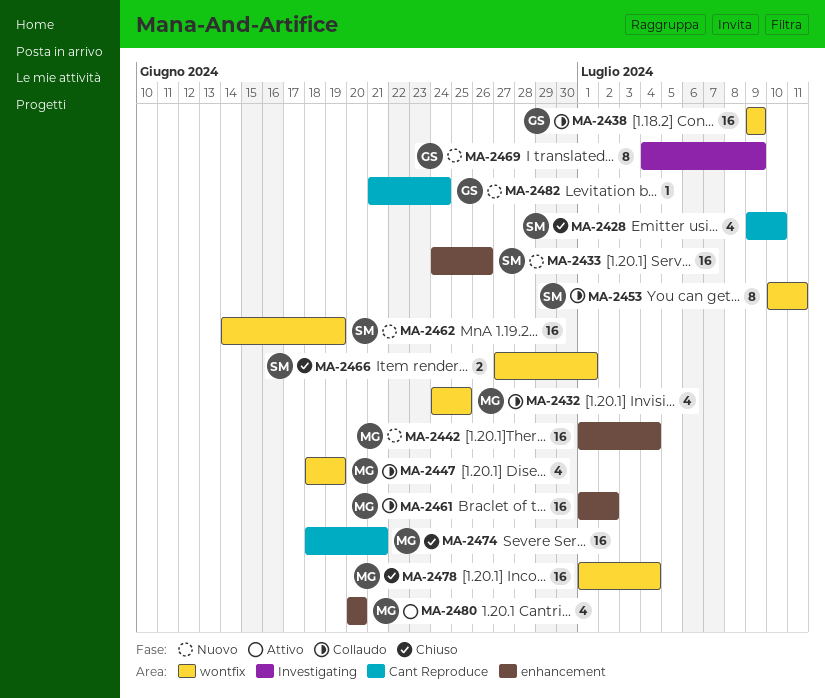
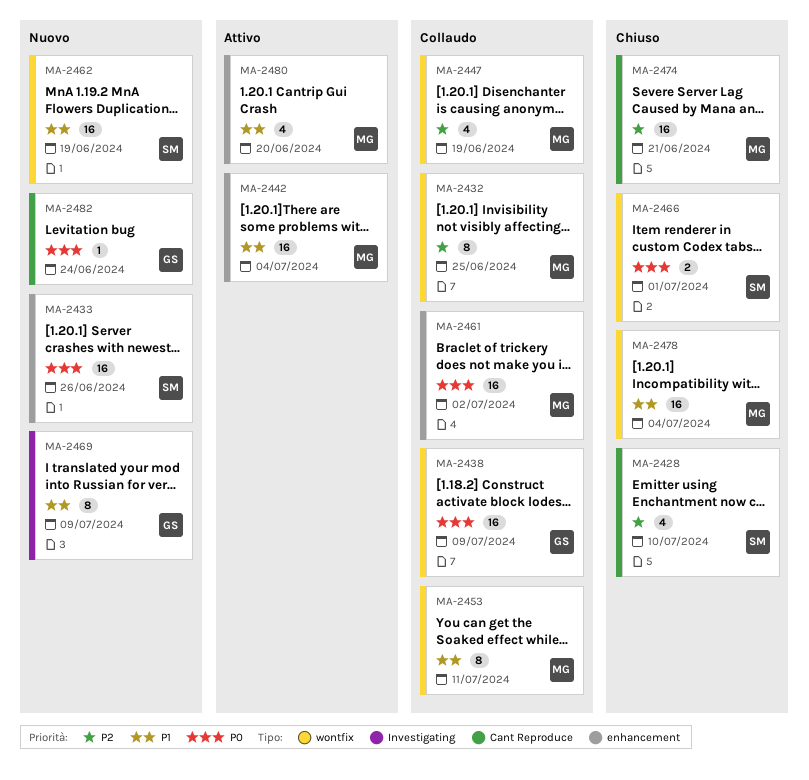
MA-2432, estimate: 4 -> 8
MA-2442, status: Nuovo -> Attivo
MA-2453, owner: SM -> MG

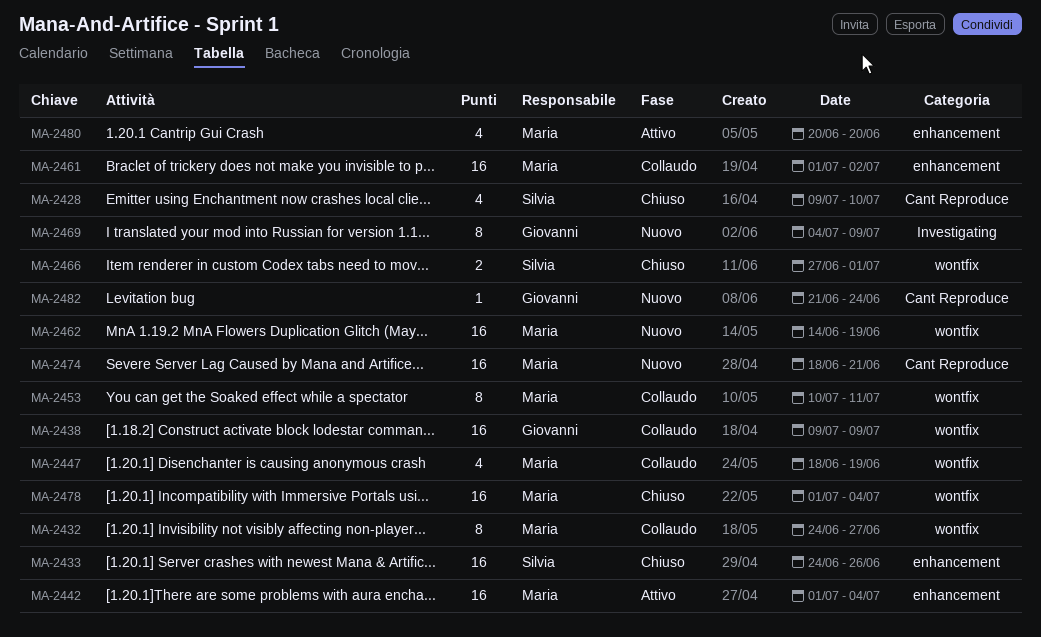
MA-2432, due: Jun 25 -> Jun 27
MA-2433, status: Nuovo -> Chiuso
MA-2462, owner: Silvia -> Maria
MA-2474, status: Chiuso -> Nuovo

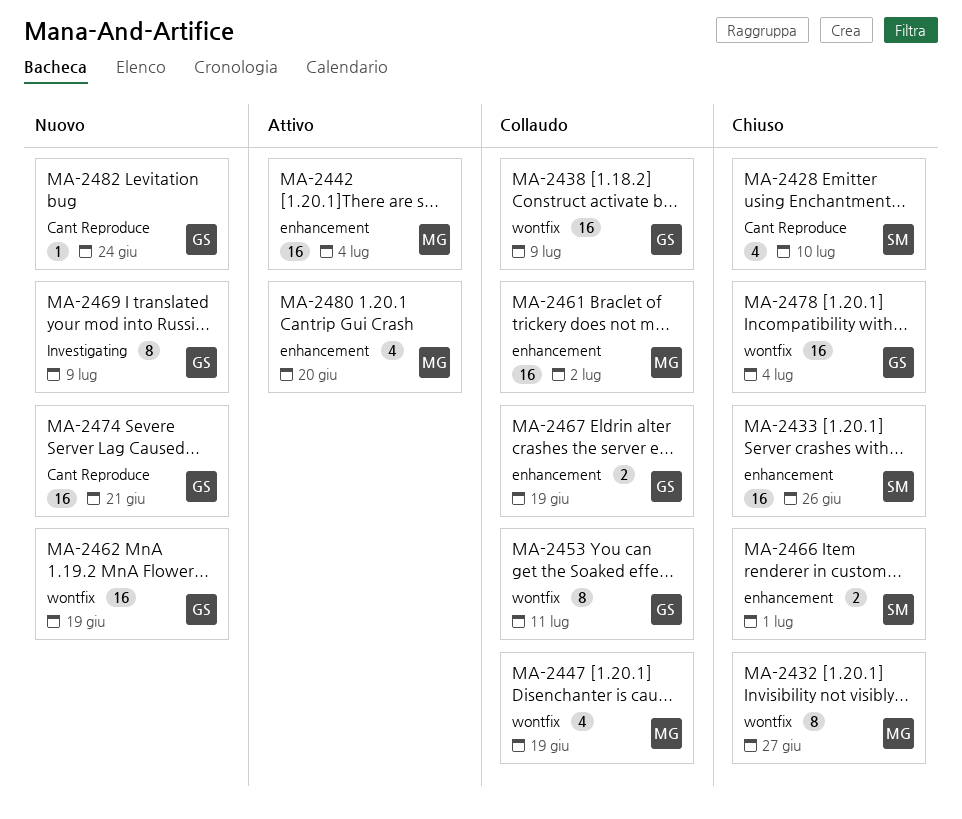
MA-2432, status: Collaudo -> Chiuso
MA-2453, owner: Maria -> Giovanni
MA-2462, owner: Maria -> Giovanni
MA-2466, label: wontfix -> enhancement
MA-2467: none -> present
MA-2474, owner: Maria -> Giovanni
MA-2478, owner: Maria -> Giovanni

